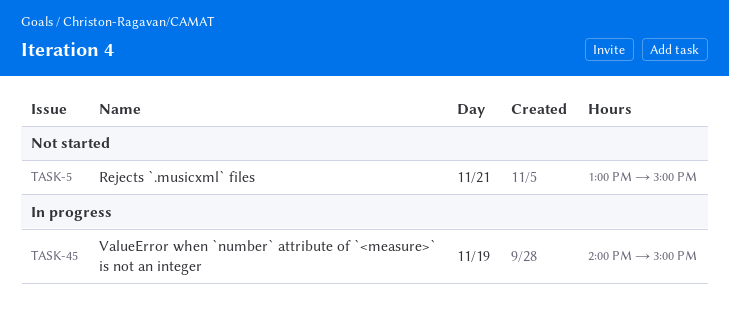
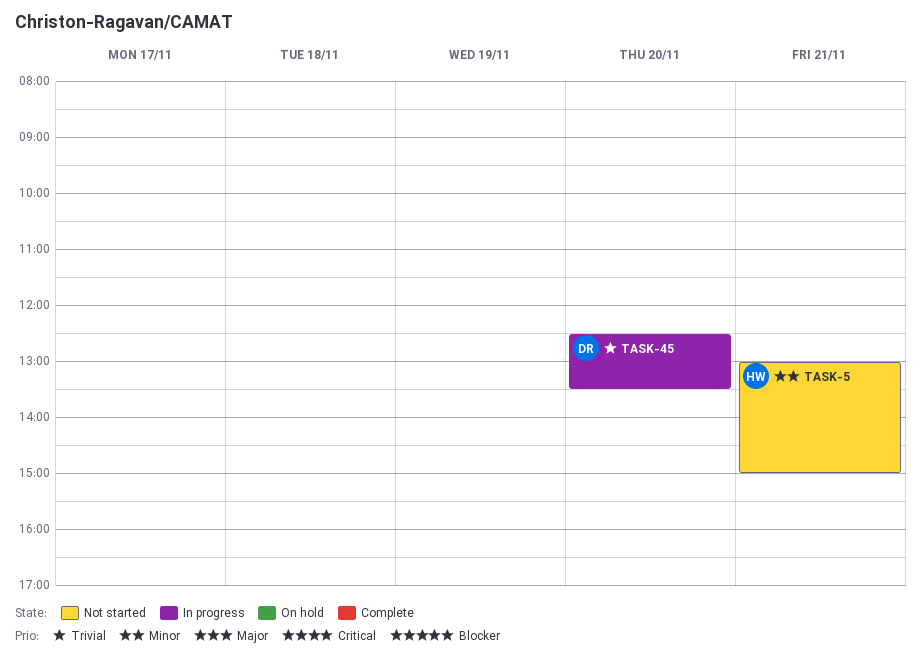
TASK-45, day: Nov 19 -> Nov 20
TASK-45, begins: 14:00 -> 12:30
TASK-45, ends: 15:00 -> 13:30

